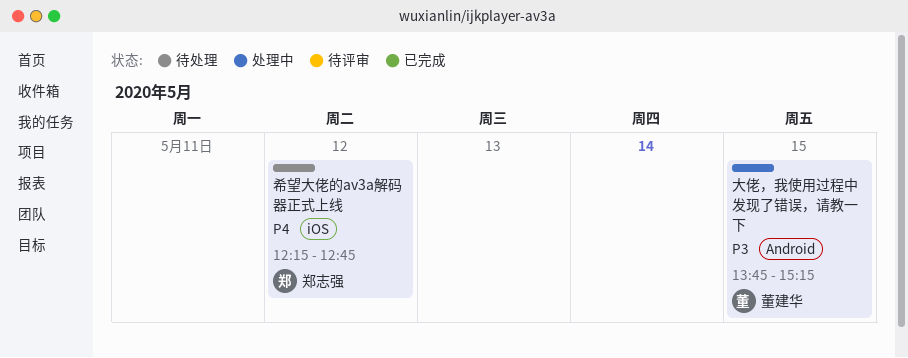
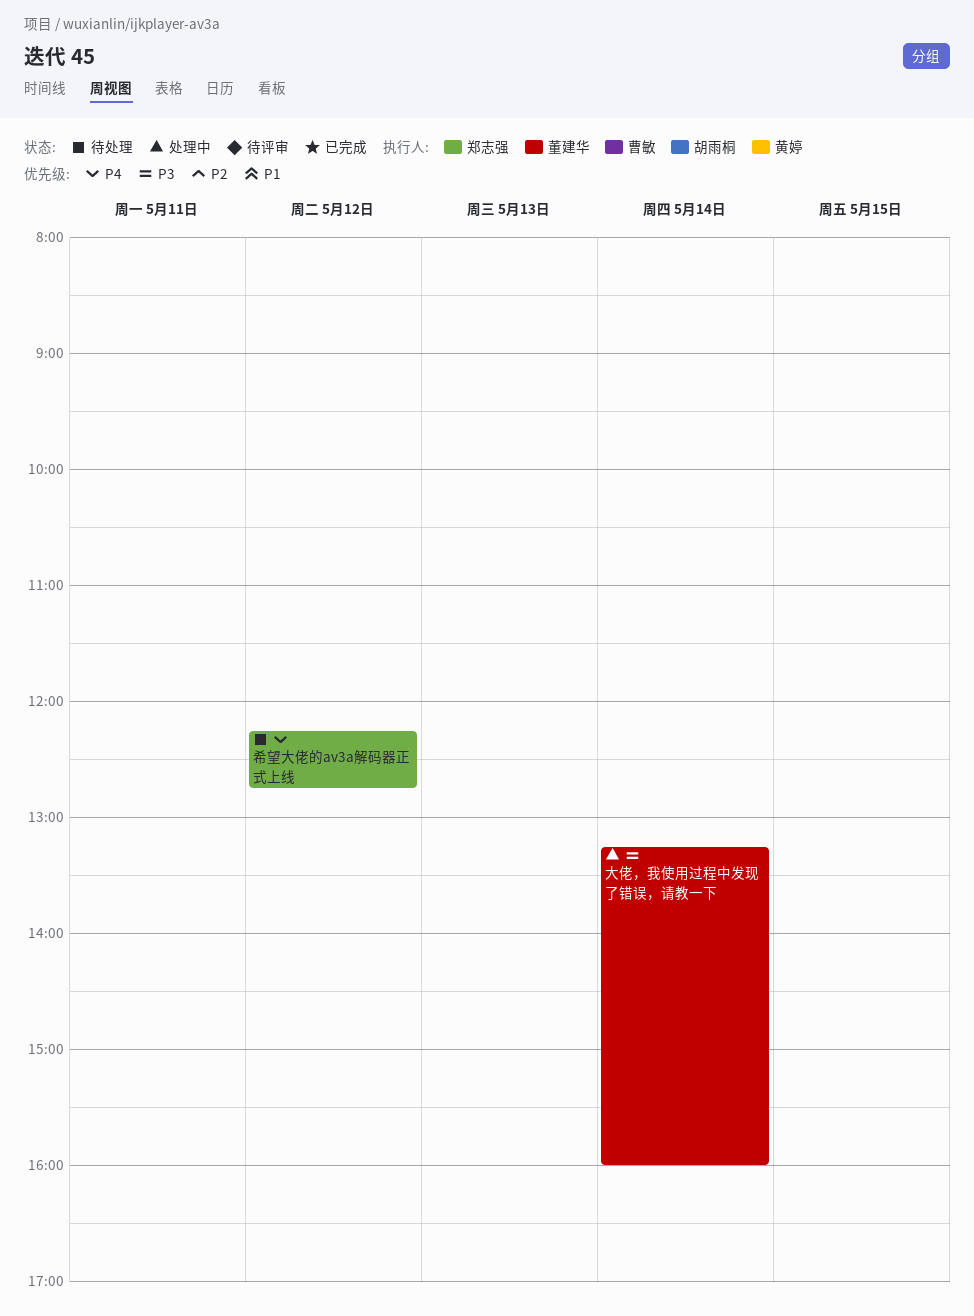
大佬，我使用过程中发现了错误，请教一下, day: May 15 -> May 14
大佬，我使用过程中发现了错误，请教一下, begins: 13:45 -> 13:15
大佬，我使用过程中发现了错误，请教一下, ends: 15:15 -> 16:00

